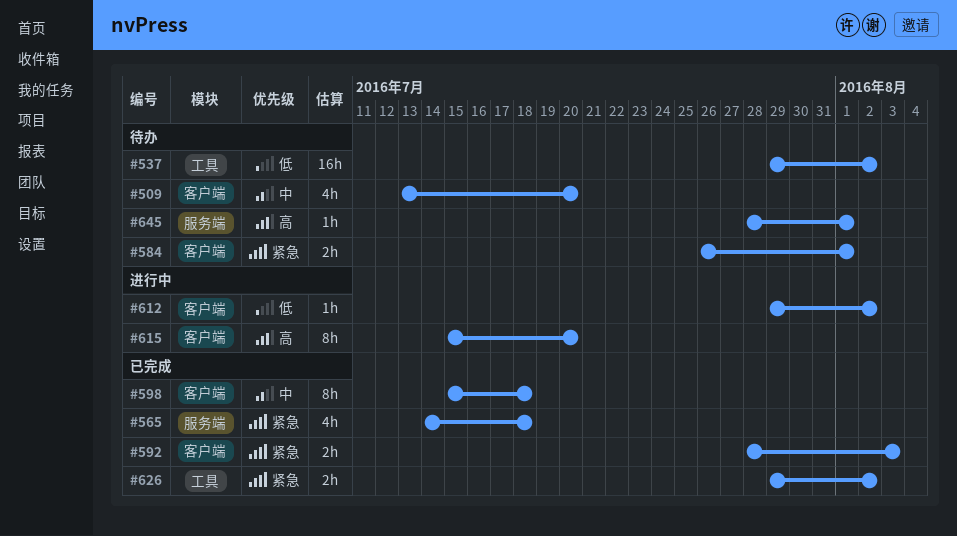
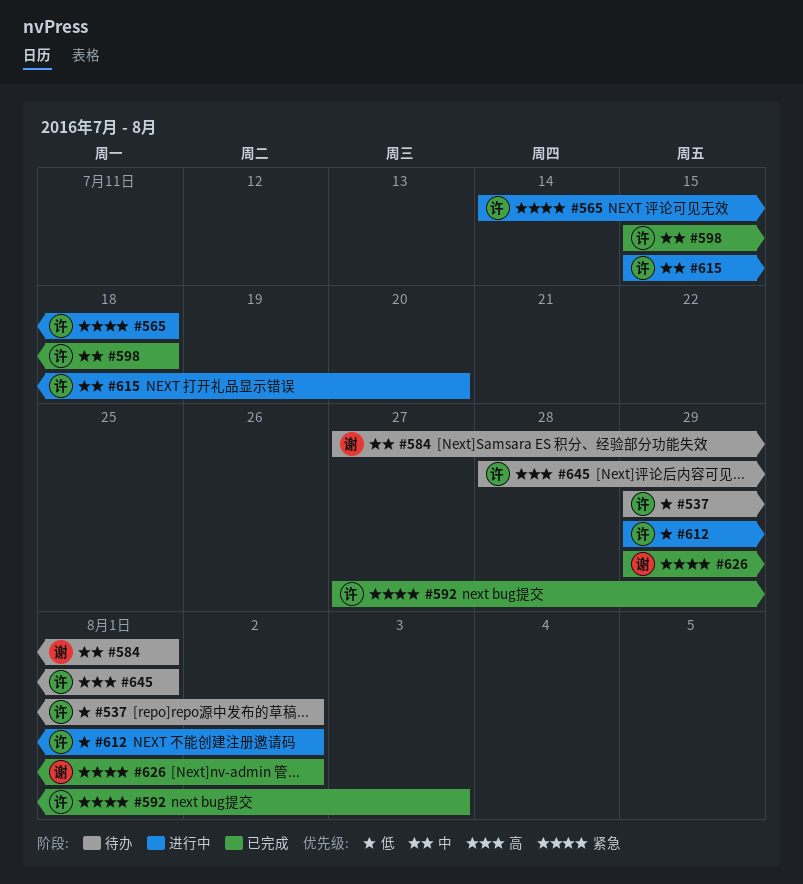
#509: present -> none
#565, status: 已完成 -> 进行中
#584, priority: 紧急 -> 中
#584, start: Jul 26 -> Jul 27
#592, start: Jul 28 -> Jul 27
#615, priority: 高 -> 中

